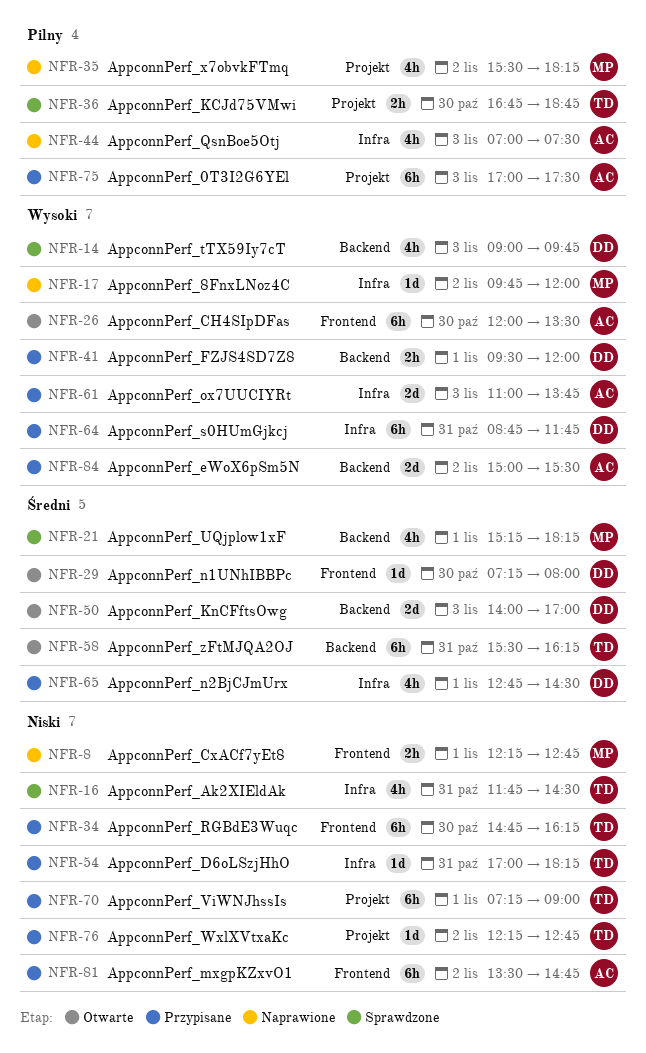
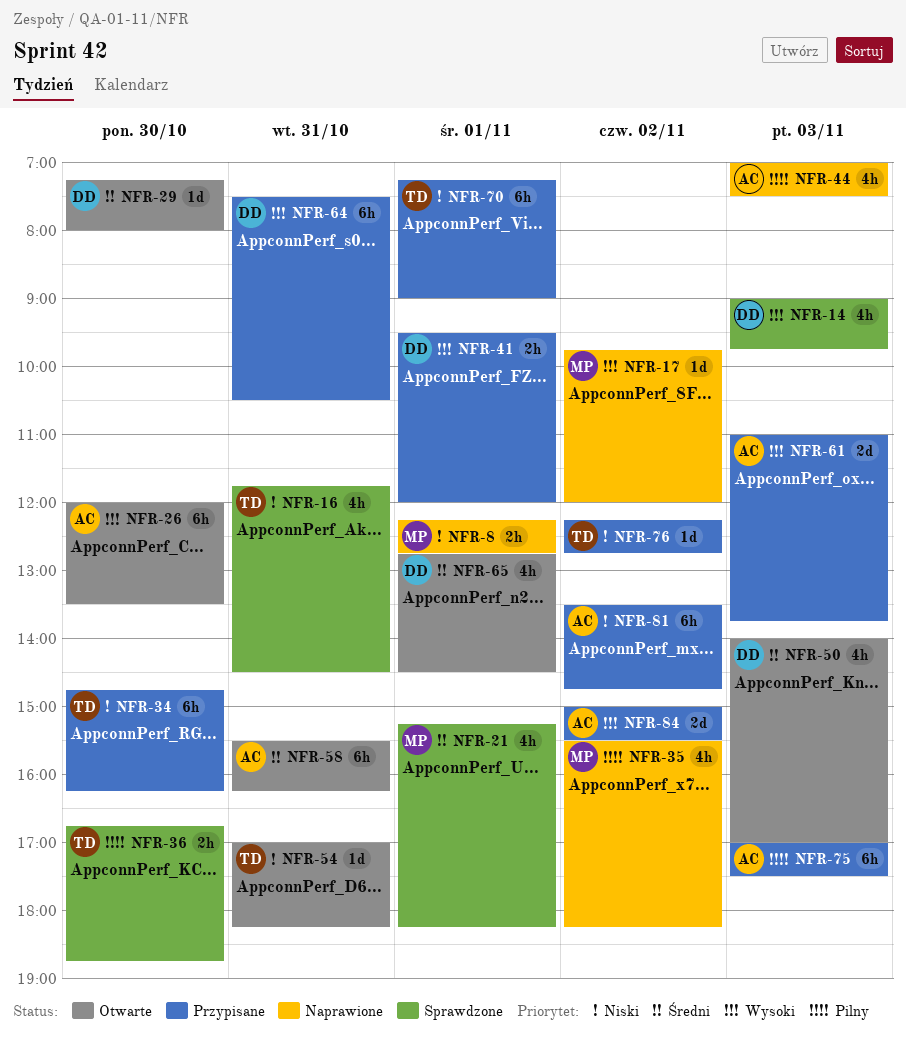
NFR-50, estimate: 2d -> 4h
NFR-54, status: Przypisane -> Otwarte
NFR-58, owner: TD -> AC
NFR-64, begins: 08:45 -> 07:30
NFR-64, ends: 11:45 -> 10:30
NFR-65, status: Przypisane -> Otwarte

